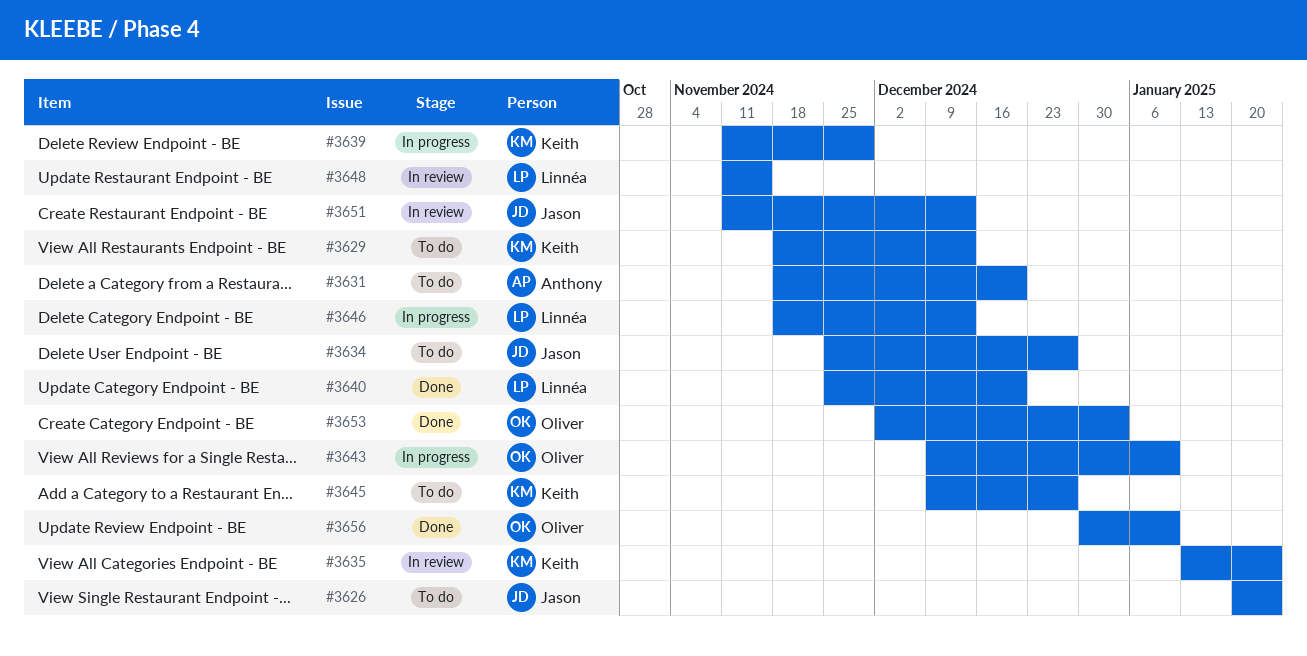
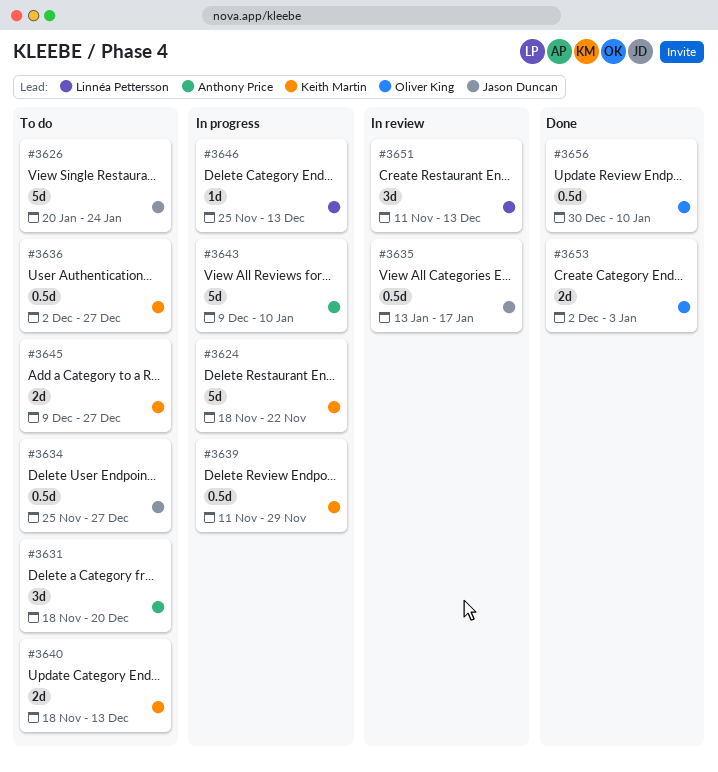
#3624: none -> present
#3629: present -> none
#3635, owner: Keith Martin -> Jason Duncan
#3635, due: Jan 24 -> Jan 17
#3636: none -> present
#3640, status: Done -> To do
#3640, owner: Linnéa Pettersson -> Keith Martin
#3640, start: Nov 25 -> Nov 18
#3640, due: Dec 20 -> Dec 13
#3643, owner: Oliver King -> Anthony Price
#3646, start: Nov 18 -> Nov 25
#3648: present -> none
#3651, owner: Jason Duncan -> Linnéa Pettersson

